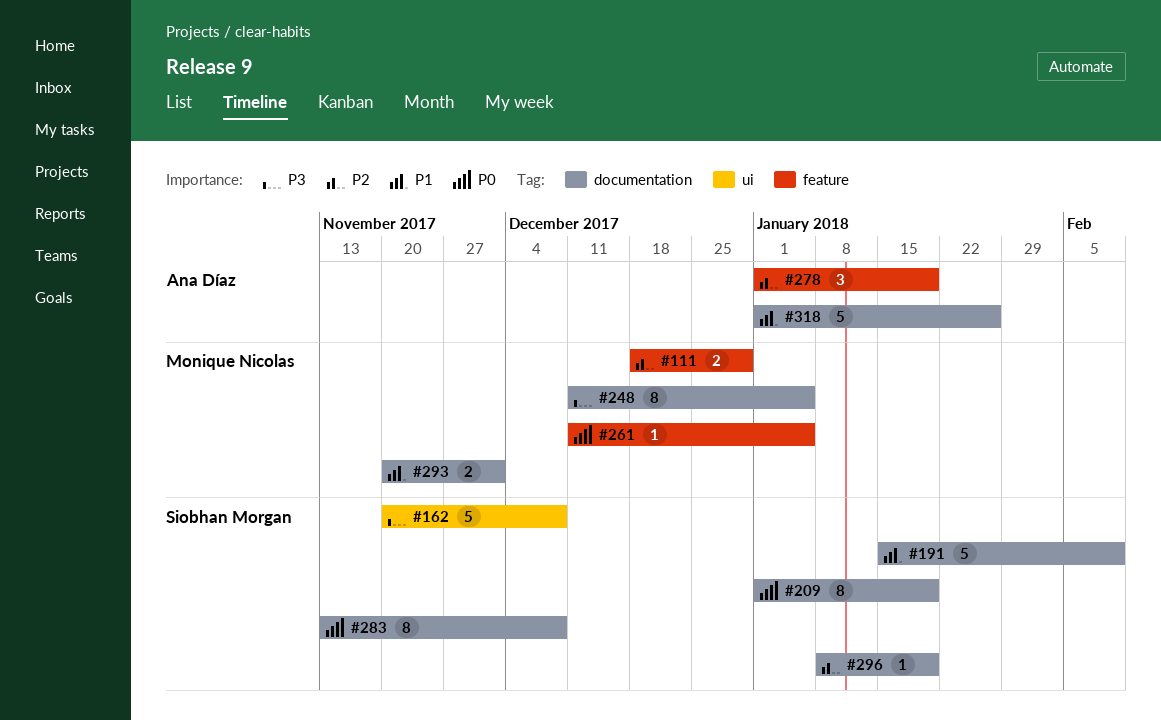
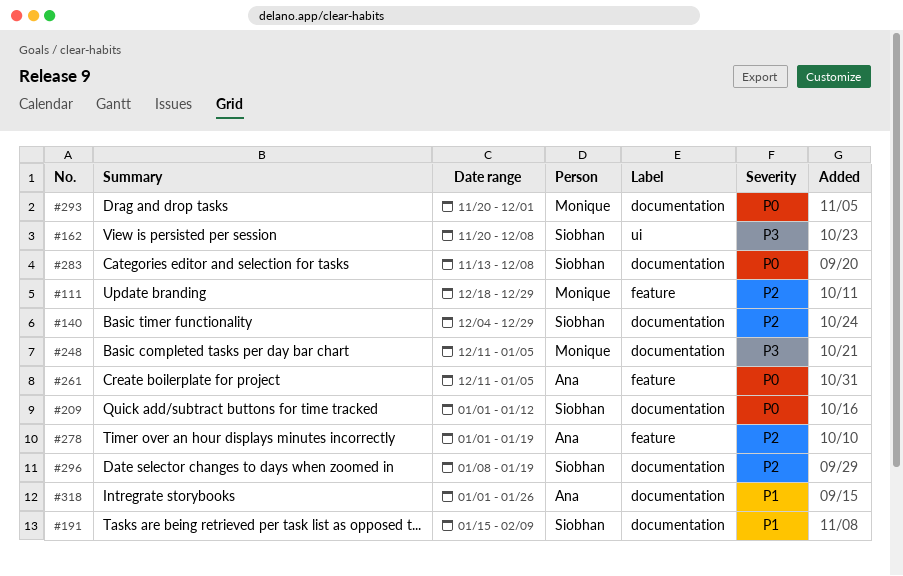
#140: none -> present
#209, due: Jan 19 -> Jan 12
#261, owner: Monique Nicolas -> Ana Díaz
#293, priority: P1 -> P0

